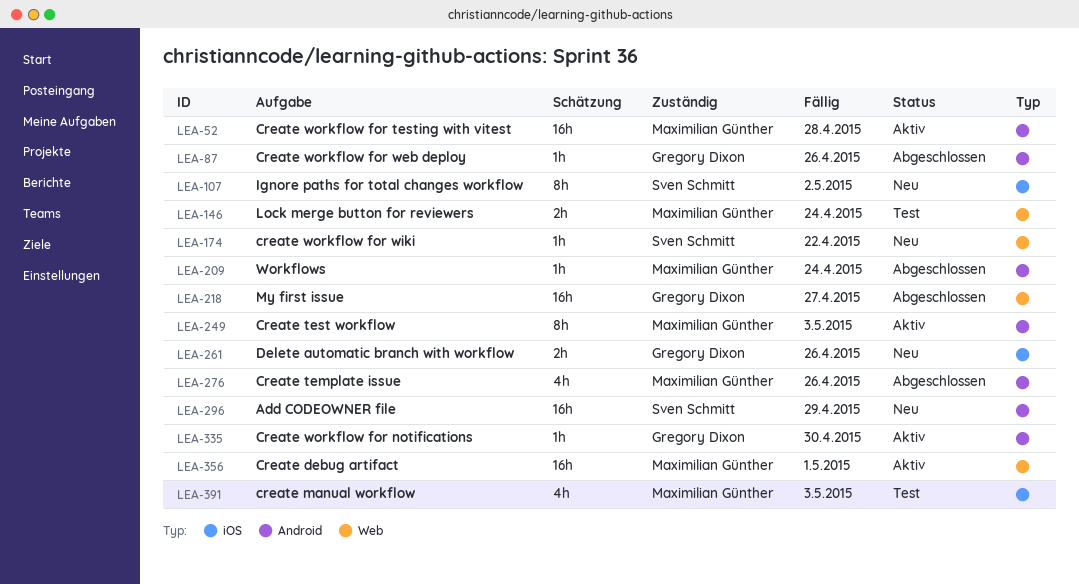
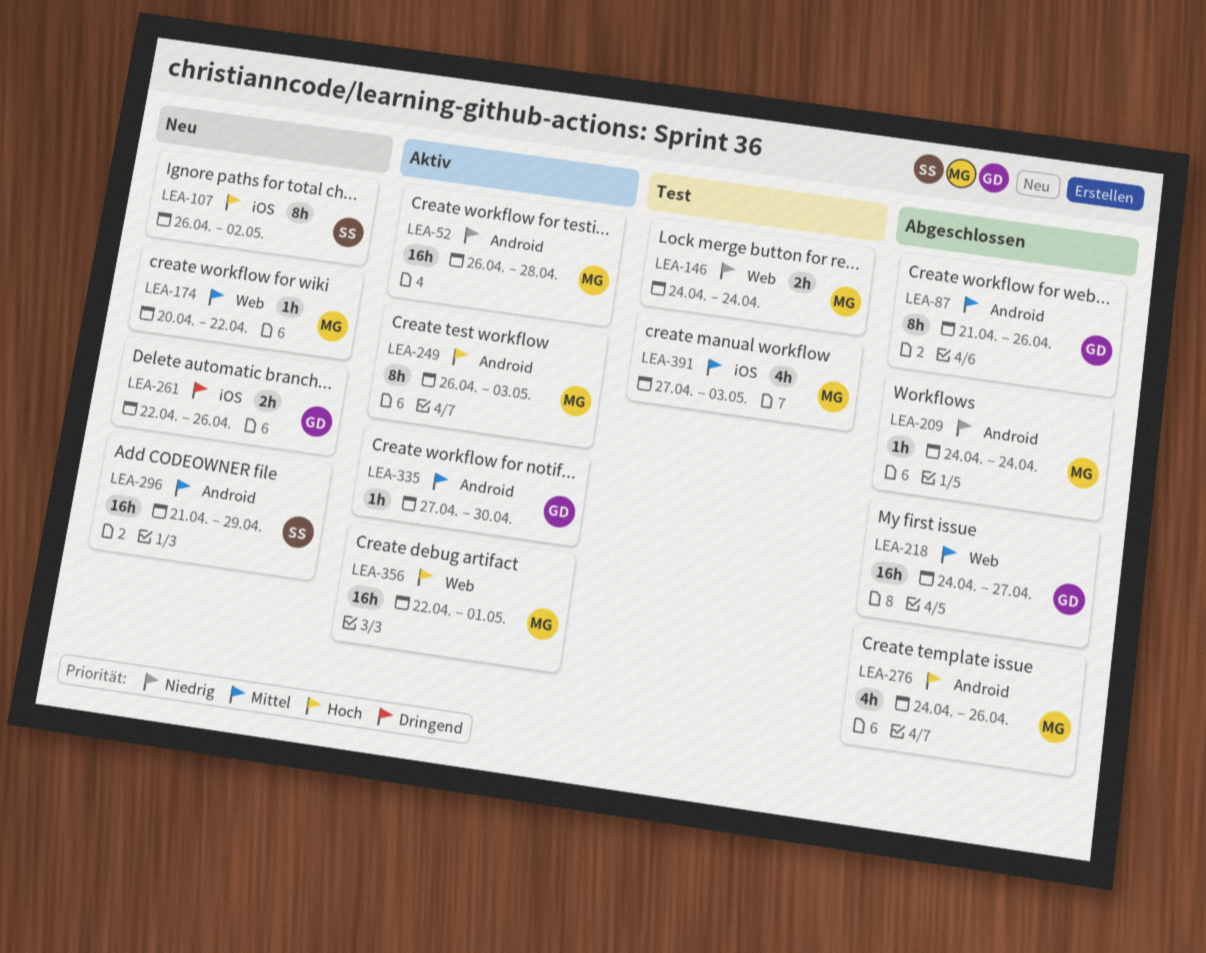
LEA-87, estimate: 1h -> 8h
LEA-174, owner: Sven Schmitt -> Maximilian Günther

